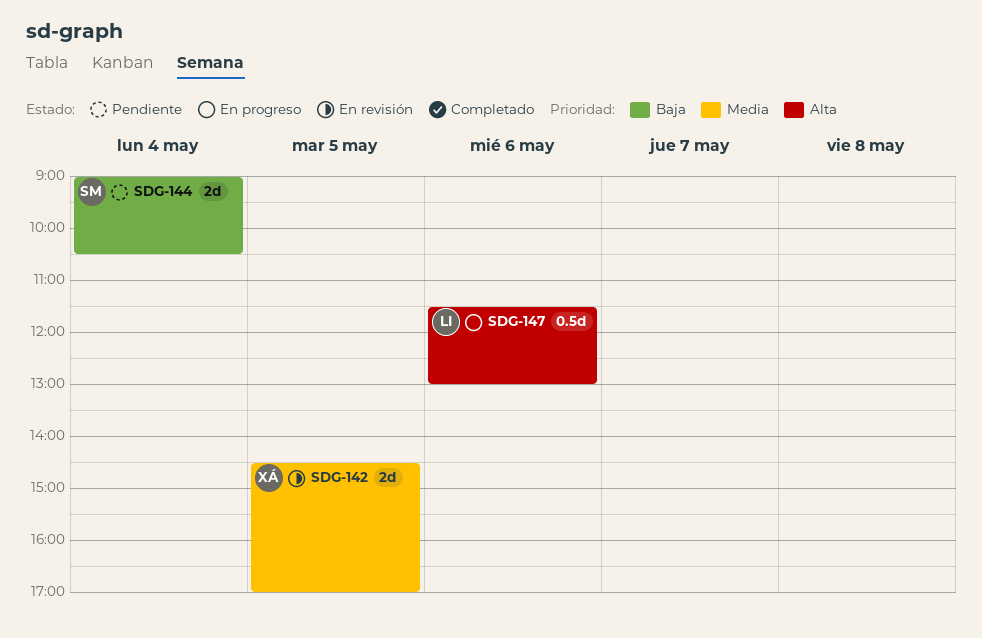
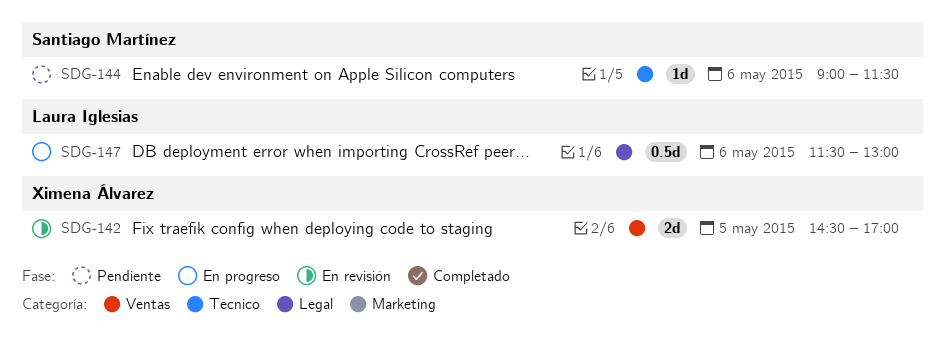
SDG-144, estimate: 2d -> 1d
SDG-144, day: May 4 -> May 6
SDG-144, ends: 10:30 -> 11:30

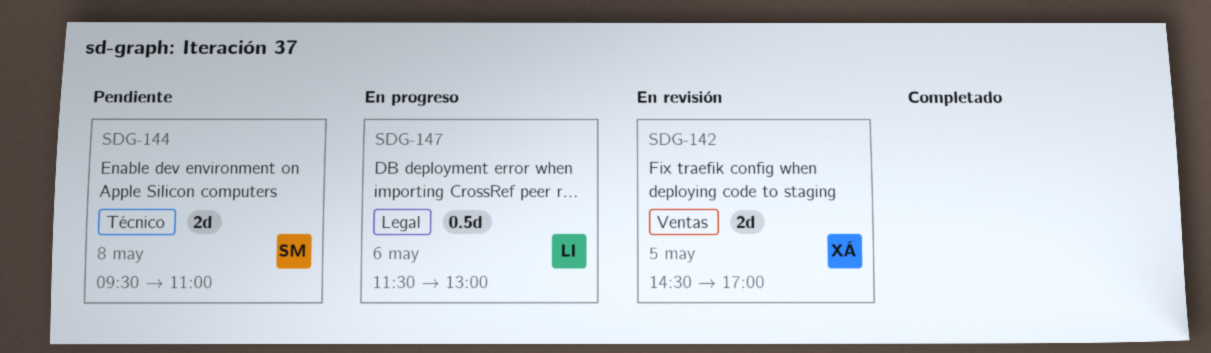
SDG-144, estimate: 1d -> 2d
SDG-144, day: May 6 -> May 8
SDG-144, begins: 09:00 -> 09:30
SDG-144, ends: 11:30 -> 11:00

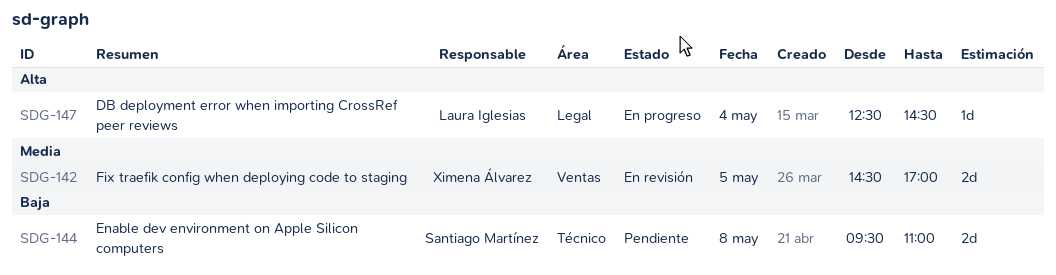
SDG-147, estimate: 0.5d -> 1d
SDG-147, day: May 6 -> May 4
SDG-147, begins: 11:30 -> 12:30
SDG-147, ends: 13:00 -> 14:30

